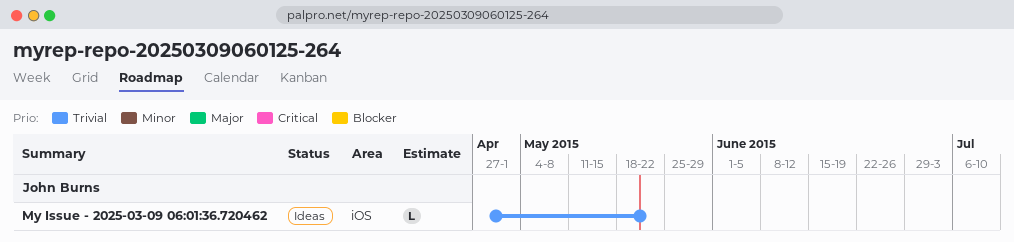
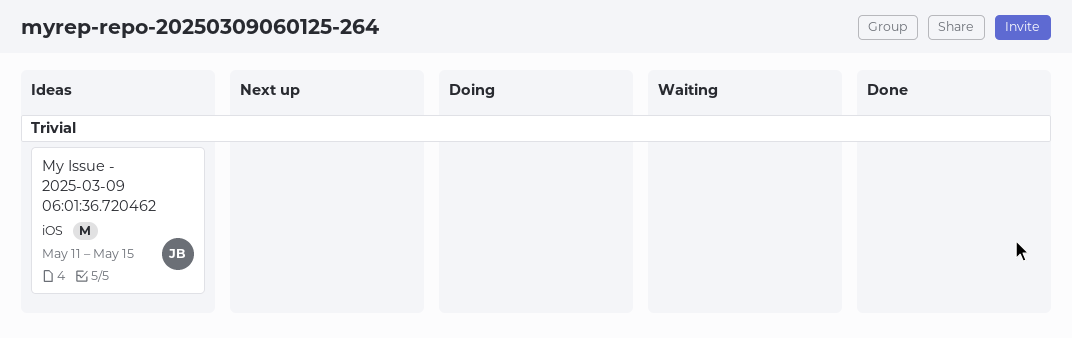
My Issue - 2025-03-09 06:01:36.720462, estimate: L -> M
My Issue - 2025-03-09 06:01:36.720462, start: Apr 27 -> May 11
My Issue - 2025-03-09 06:01:36.720462, due: May 22 -> May 15

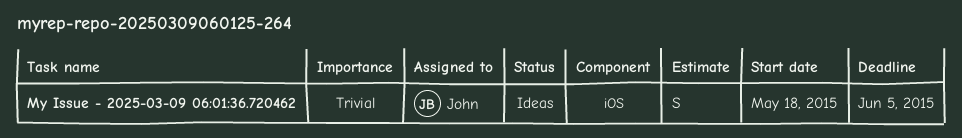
My Issue - 2025-03-09 06:01:36.720462, estimate: M -> S
My Issue - 2025-03-09 06:01:36.720462, start: May 11 -> May 18
My Issue - 2025-03-09 06:01:36.720462, due: May 15 -> Jun 5

